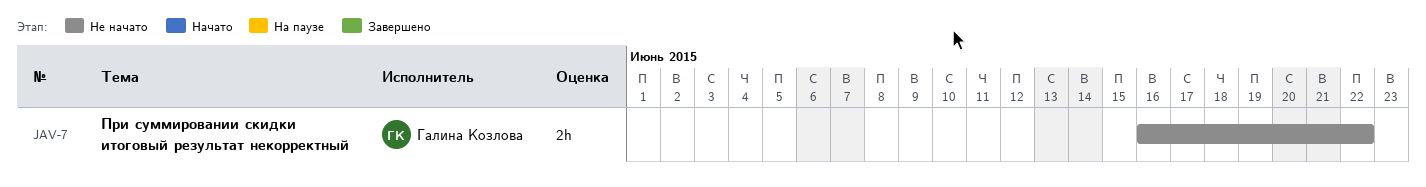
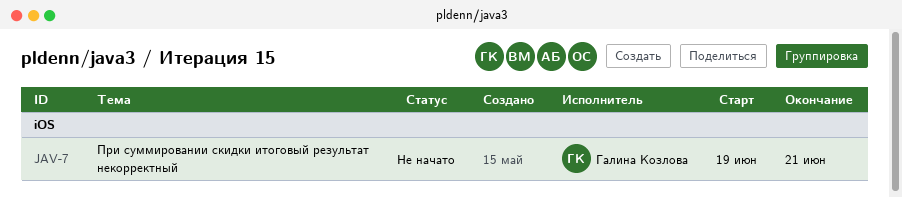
JAV-7, start: Jun 16 -> Jun 19
JAV-7, due: Jun 22 -> Jun 21

